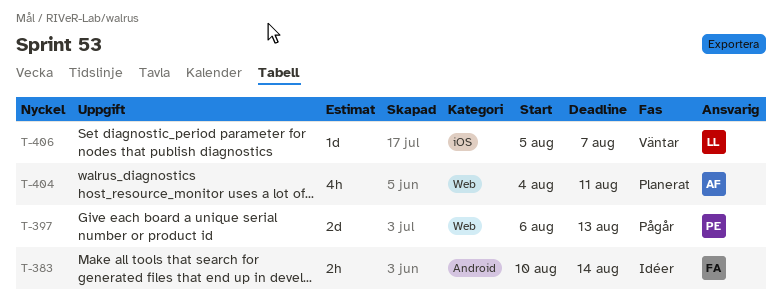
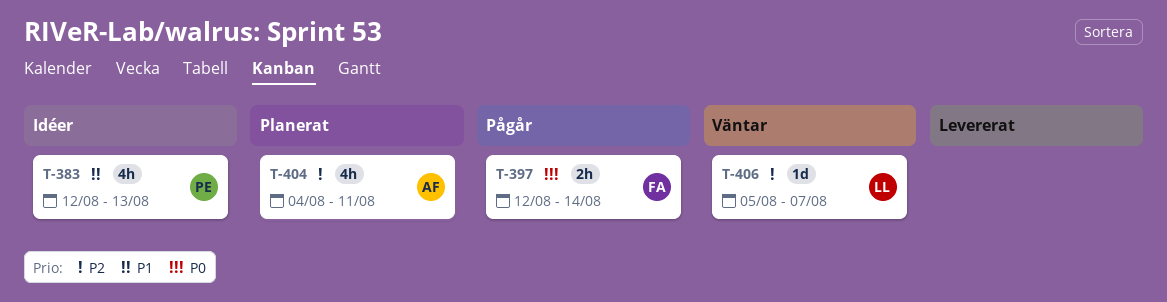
T-383, owner: FA -> PE
T-383, estimate: 2h -> 4h
T-383, start: Aug 10 -> Aug 12
T-383, due: Aug 14 -> Aug 13
T-397, owner: PE -> FA
T-397, estimate: 2d -> 2h
T-397, start: Aug 6 -> Aug 12
T-397, due: Aug 13 -> Aug 14

